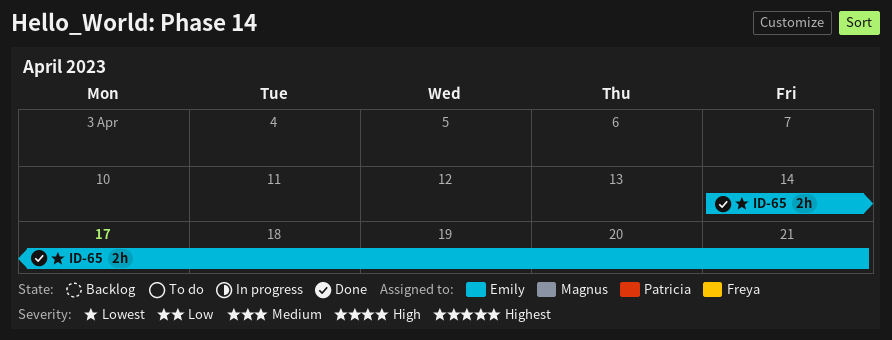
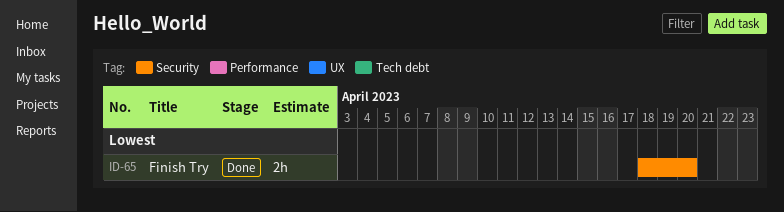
ID-65, start: Apr 14 -> Apr 18
ID-65, due: Apr 21 -> Apr 20

